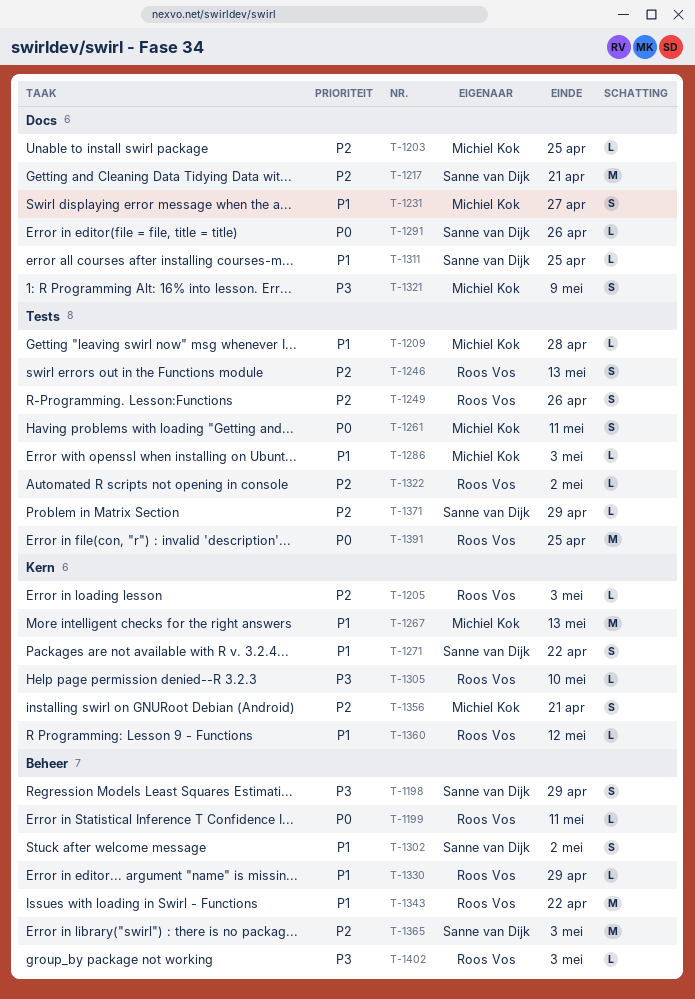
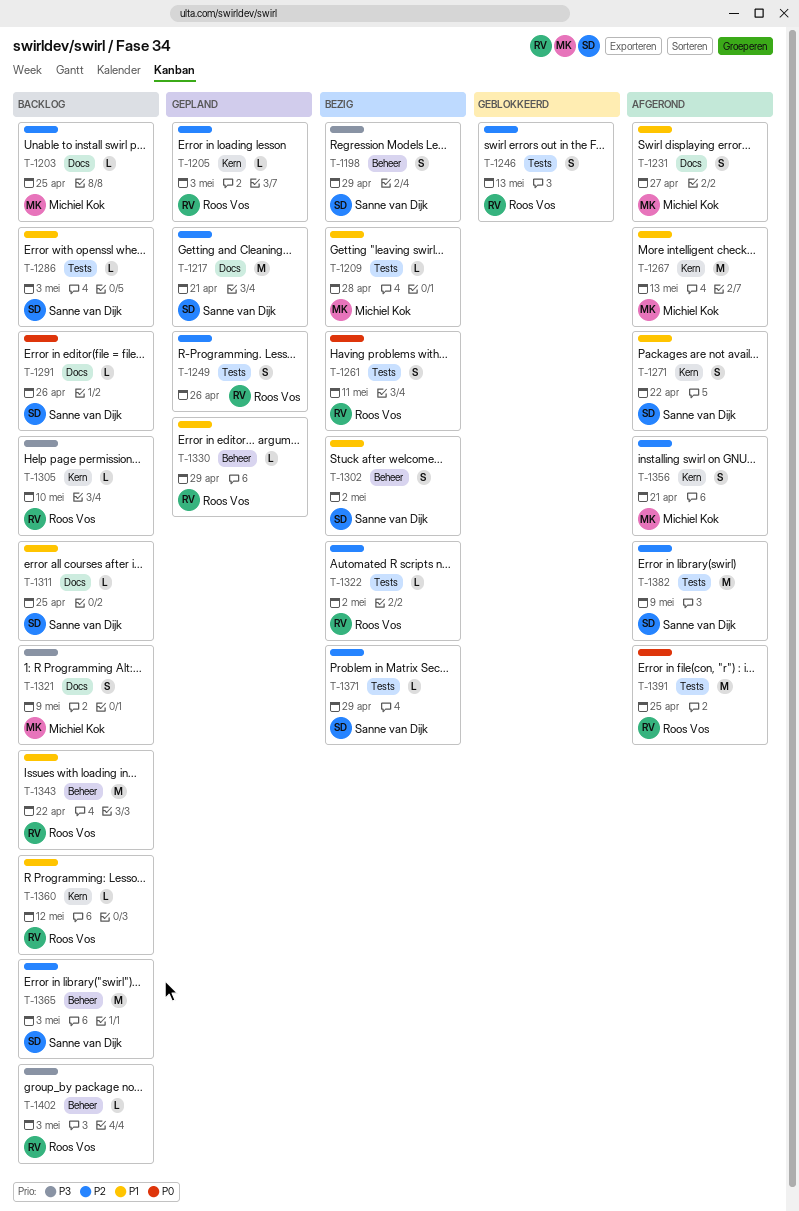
T-1199: present -> none
T-1261, owner: Michiel Kok -> Roos Vos
T-1286, owner: Michiel Kok -> Sanne van Dijk
T-1382: none -> present

